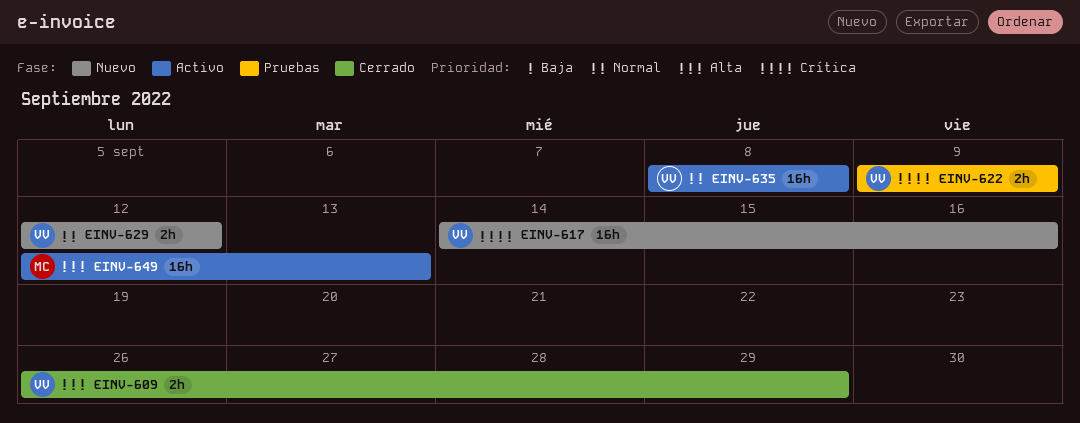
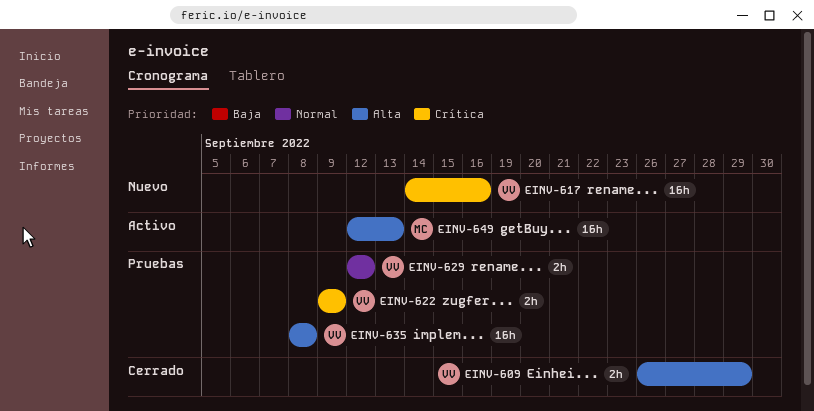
EINV-629, status: Nuevo -> Pruebas
EINV-635, status: Activo -> Pruebas
EINV-635, priority: Normal -> Alta

